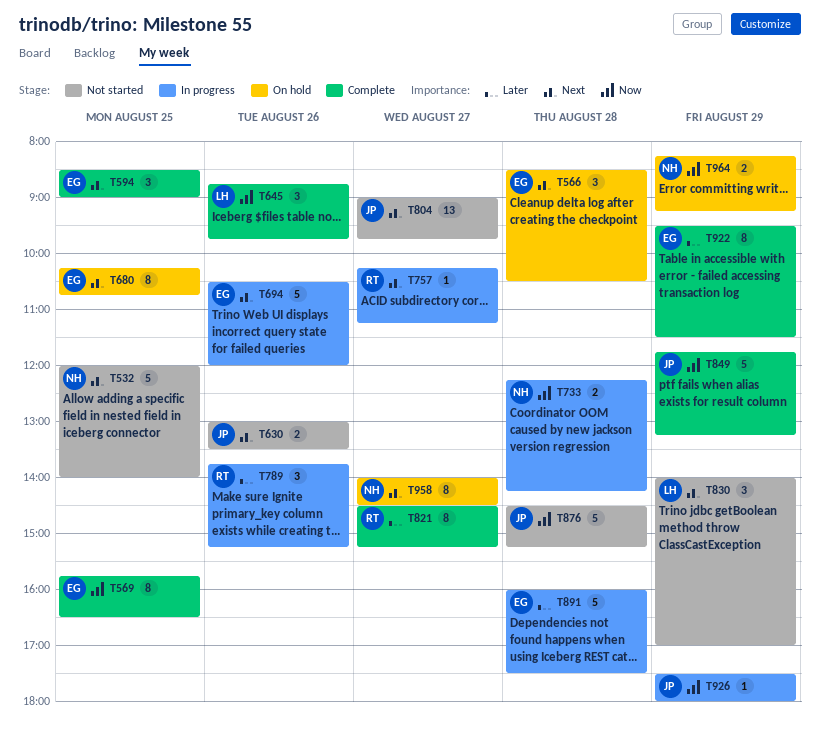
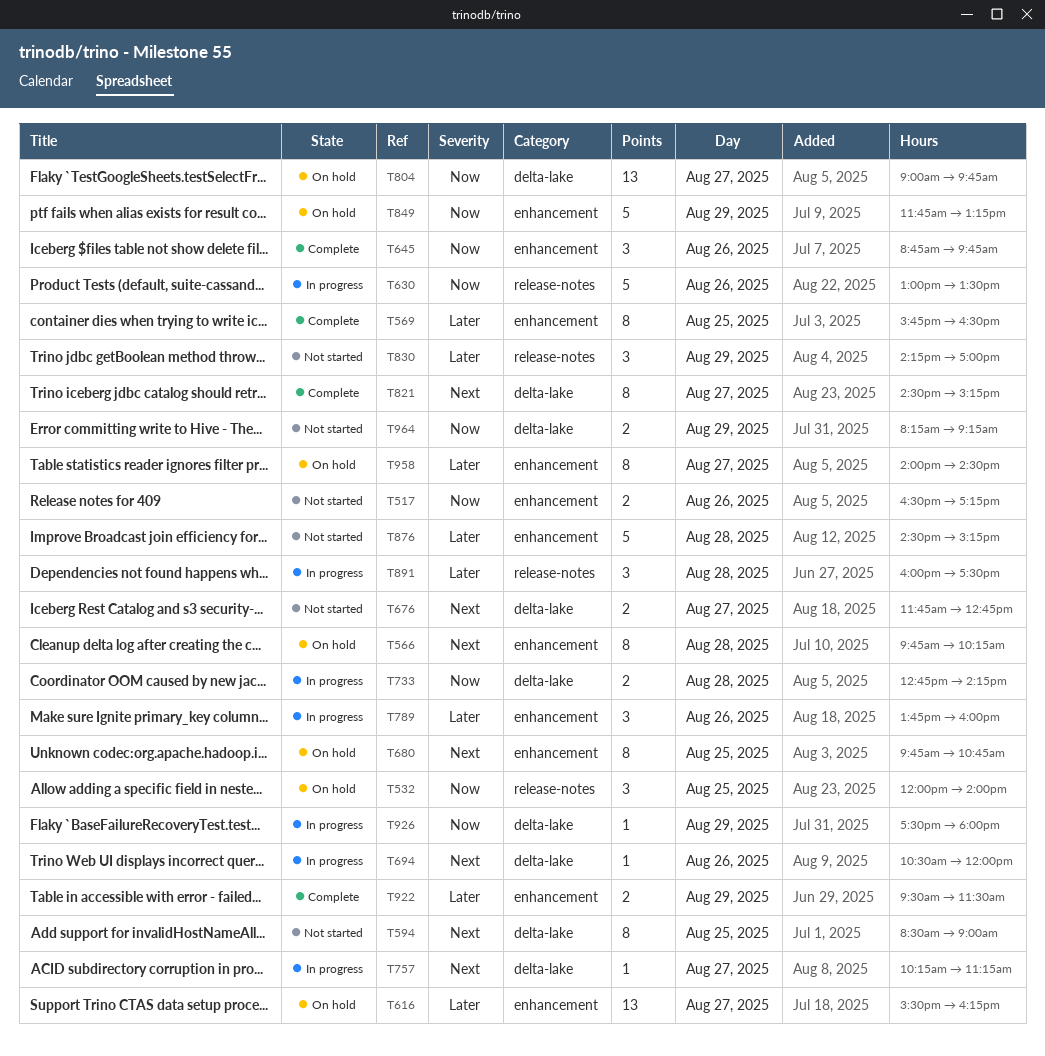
T517: none -> present
T532, status: Not started -> On hold
T532, priority: Next -> Now
T532, estimate: 5 -> 3
T566, estimate: 3 -> 8
T566, begins: 08:30 -> 09:45
T566, ends: 10:30 -> 10:15
T569, priority: Now -> Later
T594, status: Complete -> Not started
T594, estimate: 3 -> 8
T616: none -> present
T630, status: Not started -> In progress
T630, priority: Next -> Now
T630, estimate: 2 -> 5
T676: none -> present
T680, begins: 10:15 -> 09:45
T694, estimate: 5 -> 1
T733, begins: 12:15 -> 12:45
T789, ends: 15:15 -> 16:00
T804, status: Not started -> On hold
T804, priority: Next -> Now
T821, priority: Later -> Next
T830, priority: Next -> Later
T830, begins: 14:00 -> 14:15
T849, status: Complete -> On hold
T876, priority: Now -> Later
T891, estimate: 5 -> 3
T922, estimate: 8 -> 2
T958, priority: Next -> Later
T964, status: On hold -> Not started

